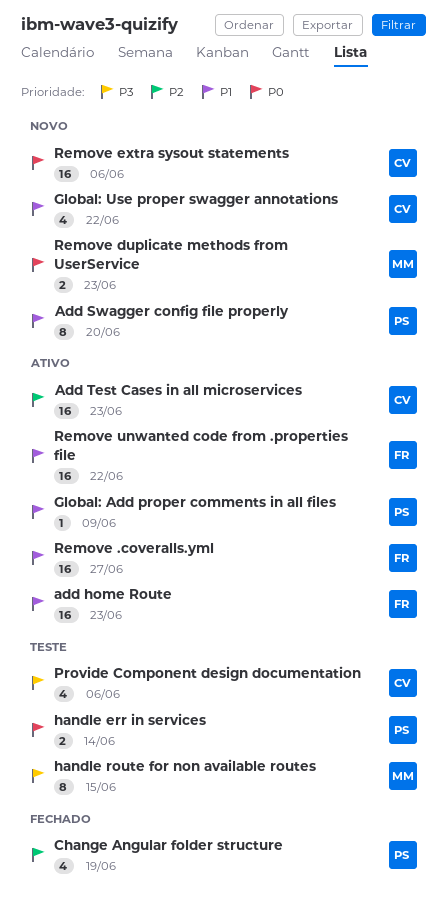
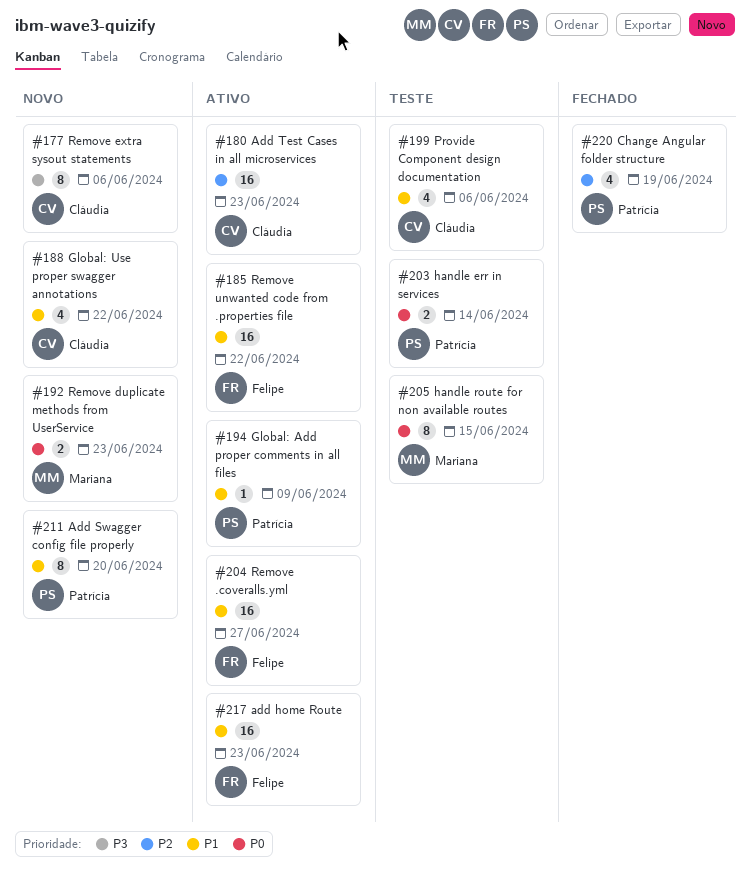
handle route for non available routes, priority: P3 -> P0
Provide Component design documentation, priority: P3 -> P1
Remove extra sysout statements, priority: P0 -> P3
Remove extra sysout statements, estimate: 16 -> 8

